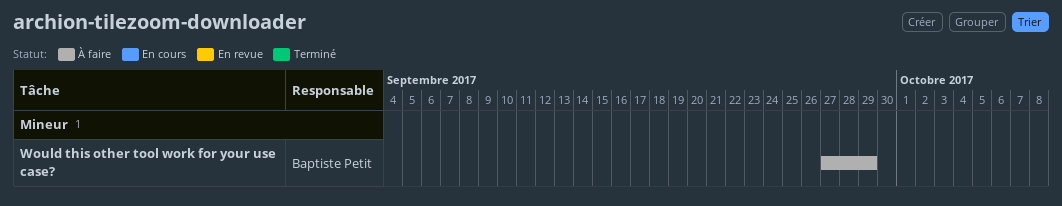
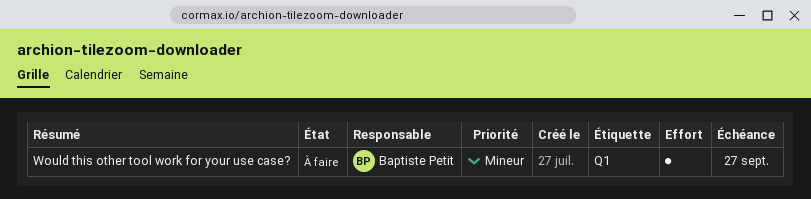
Would this other tool work for your use case?, due: Sep 29 -> Sep 27

